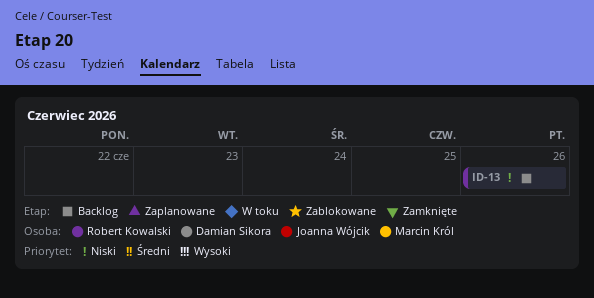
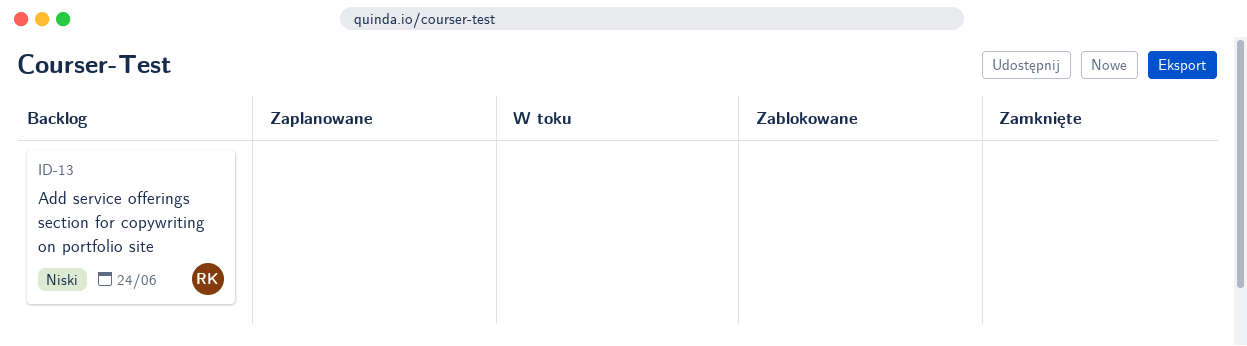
ID-13, due: Jun 26 -> Jun 24

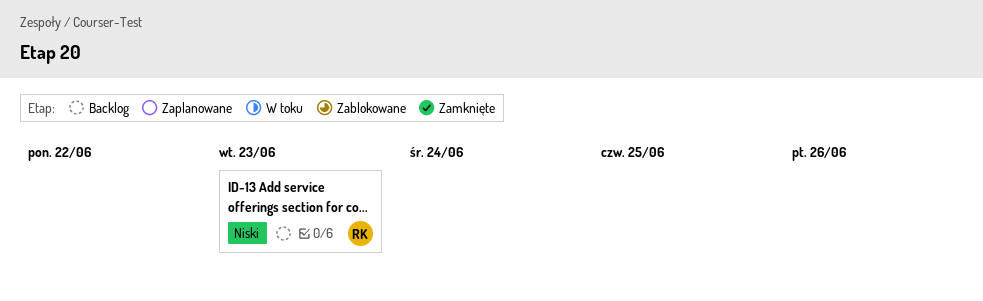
ID-13, due: Jun 24 -> Jun 23

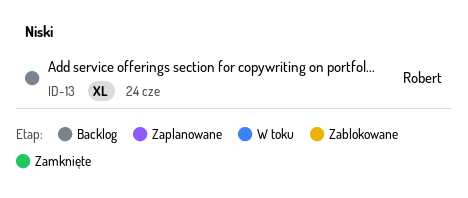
ID-13, due: Jun 23 -> Jun 24

